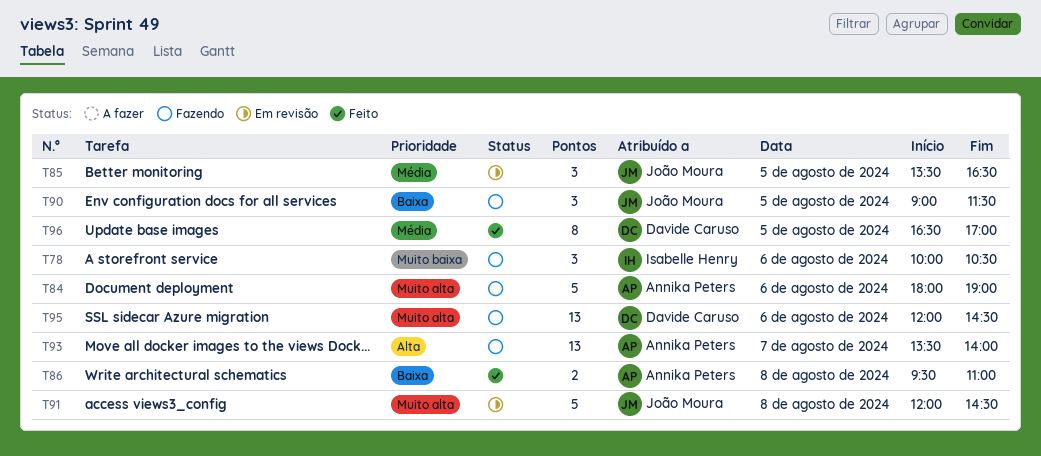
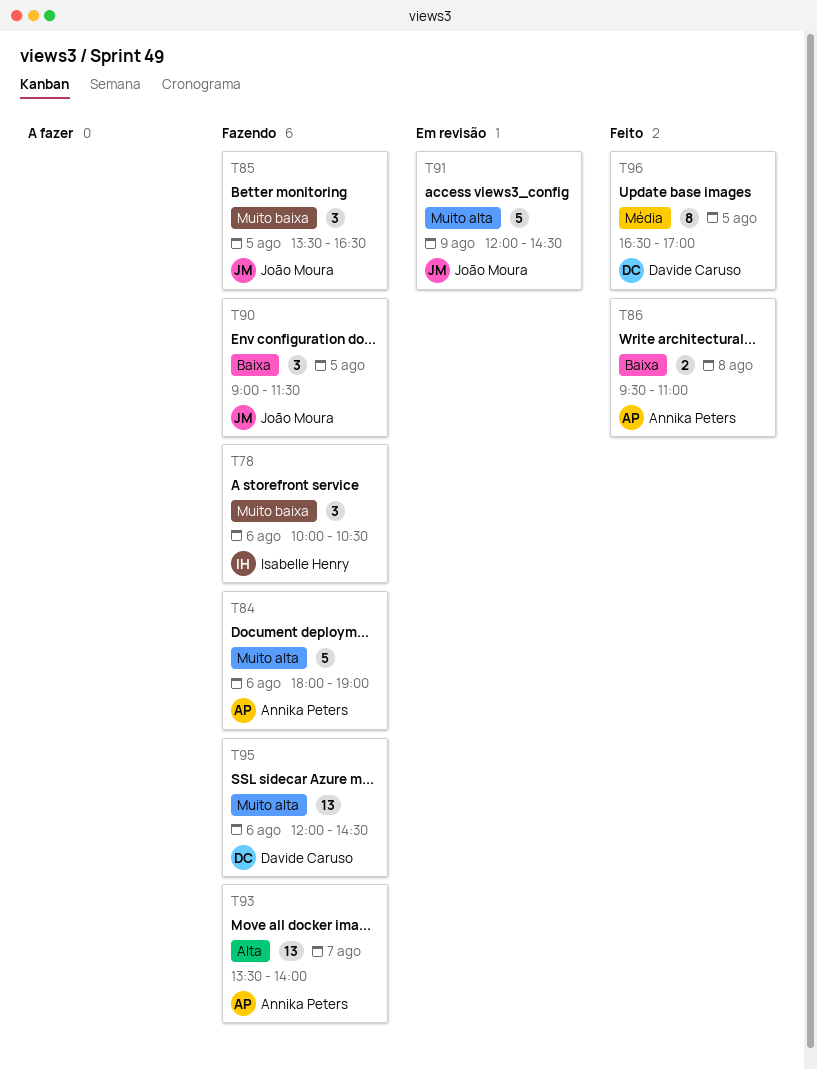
T85, status: Em revisão -> Fazendo
T85, priority: Média -> Muito baixa
T91, day: Aug 8 -> Aug 9

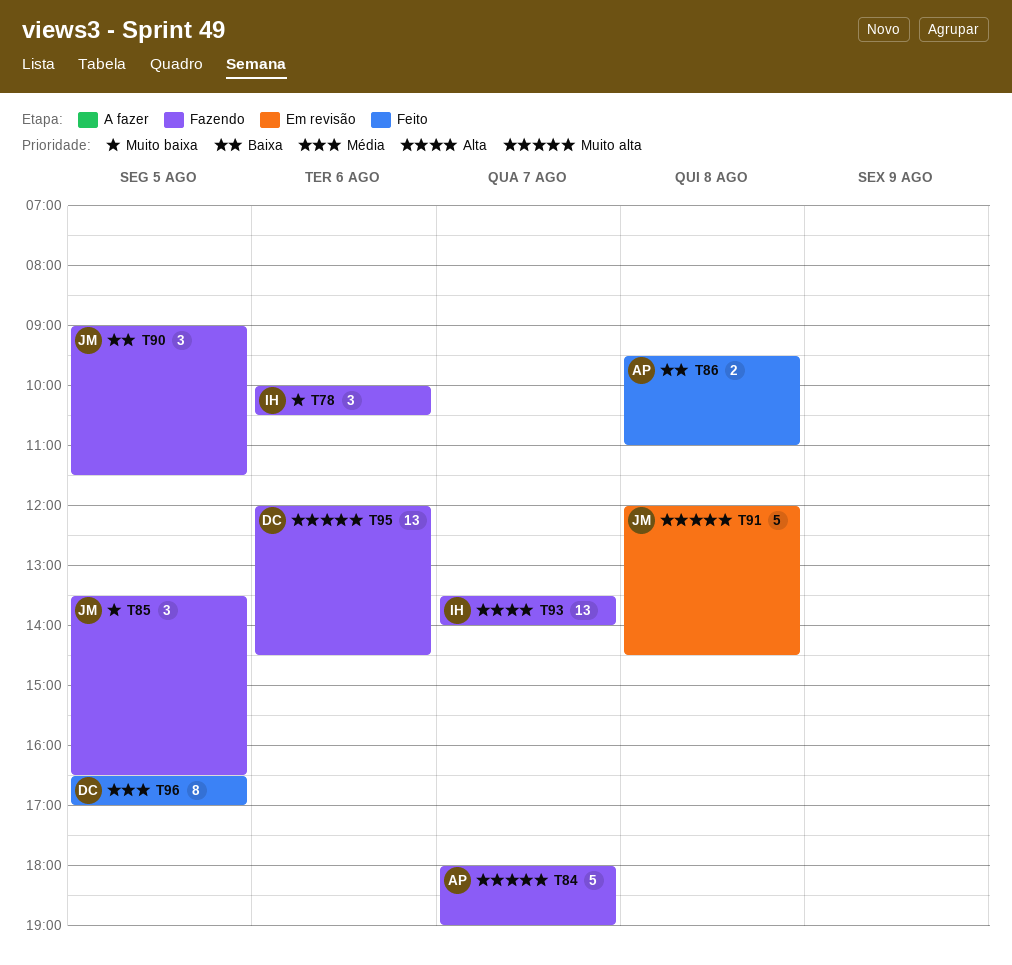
T84, day: Aug 6 -> Aug 7
T91, day: Aug 9 -> Aug 8
T93, owner: Annika Peters -> Isabelle Henry

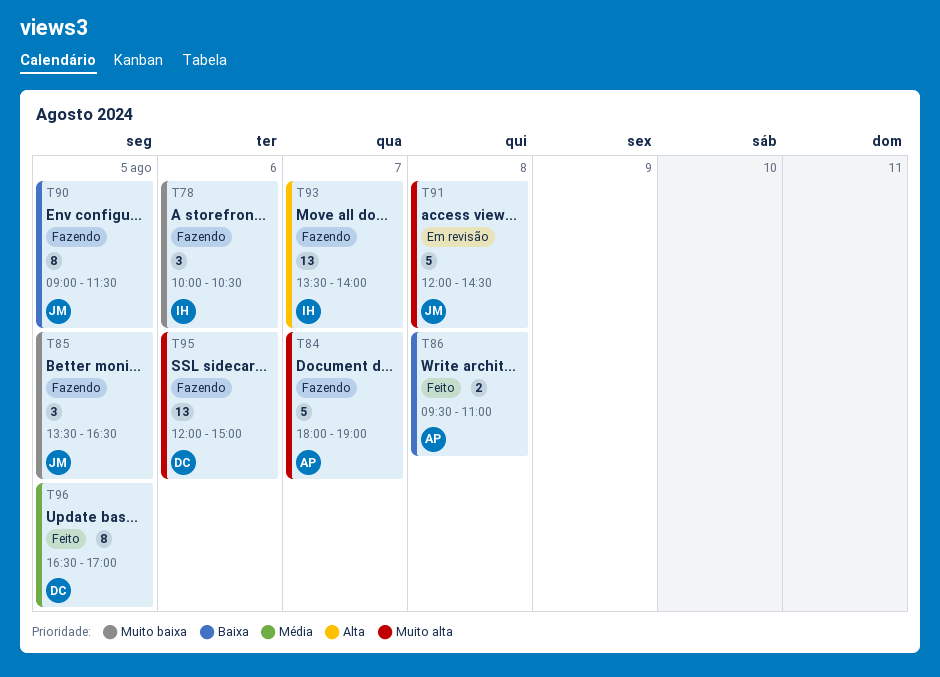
T90, estimate: 3 -> 8
T95, ends: 14:30 -> 15:00

